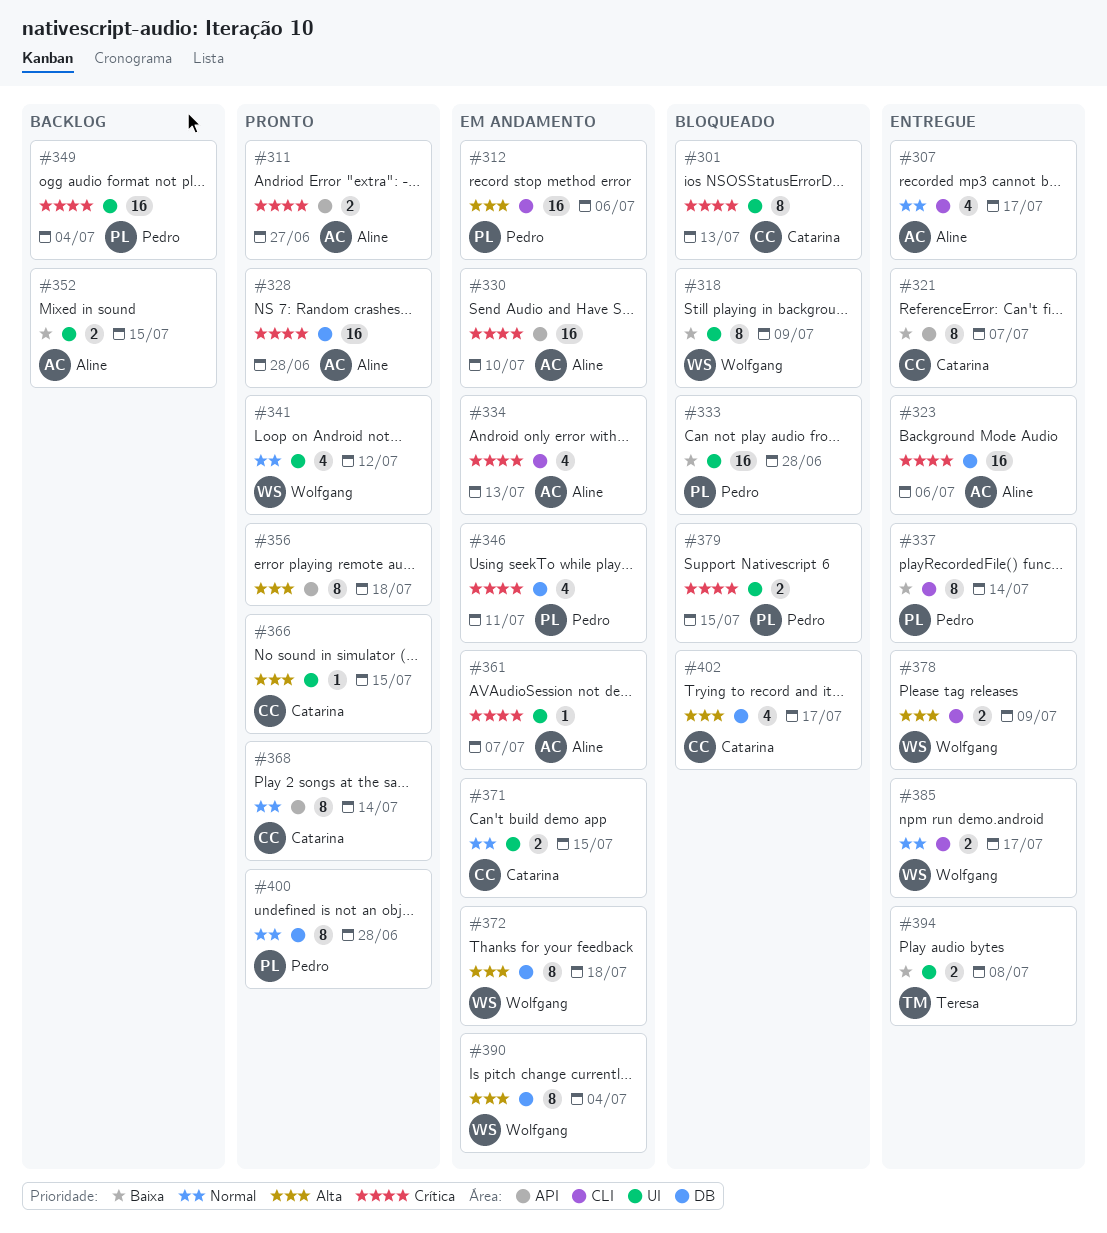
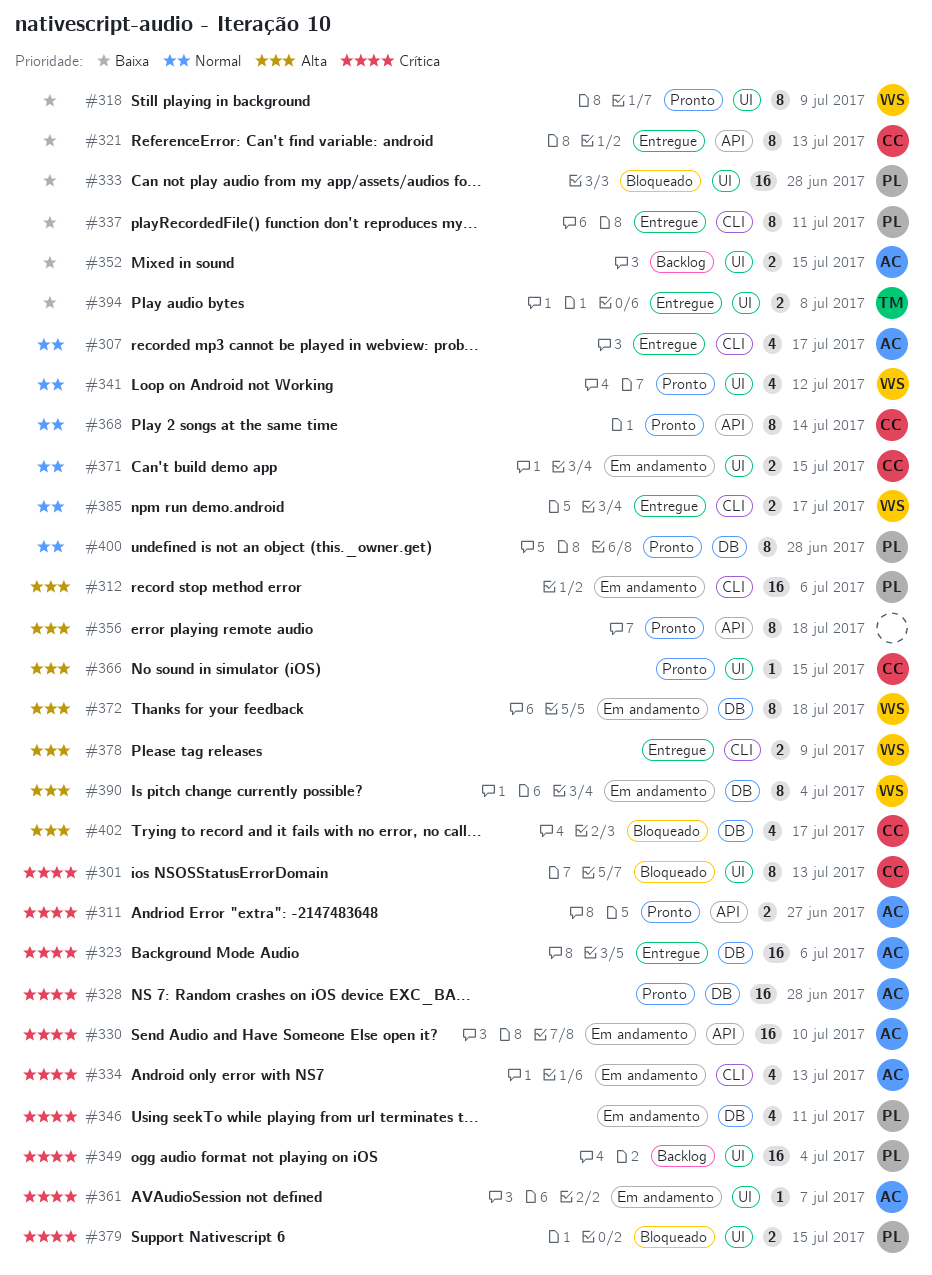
#318, status: Bloqueado -> Pronto
#321, due: Jul 7 -> Jul 13
#337, due: Jul 14 -> Jul 11

